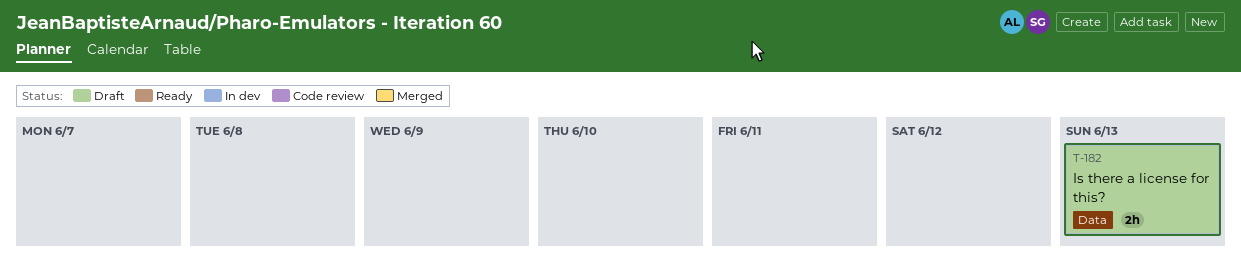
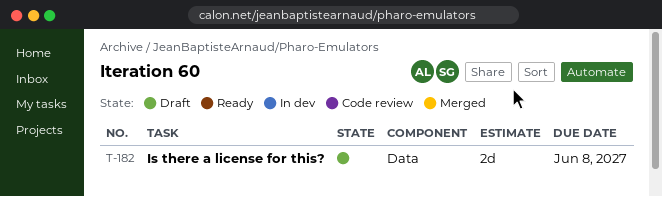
T-182, estimate: 2h -> 2d
T-182, due: Jun 13 -> Jun 8

